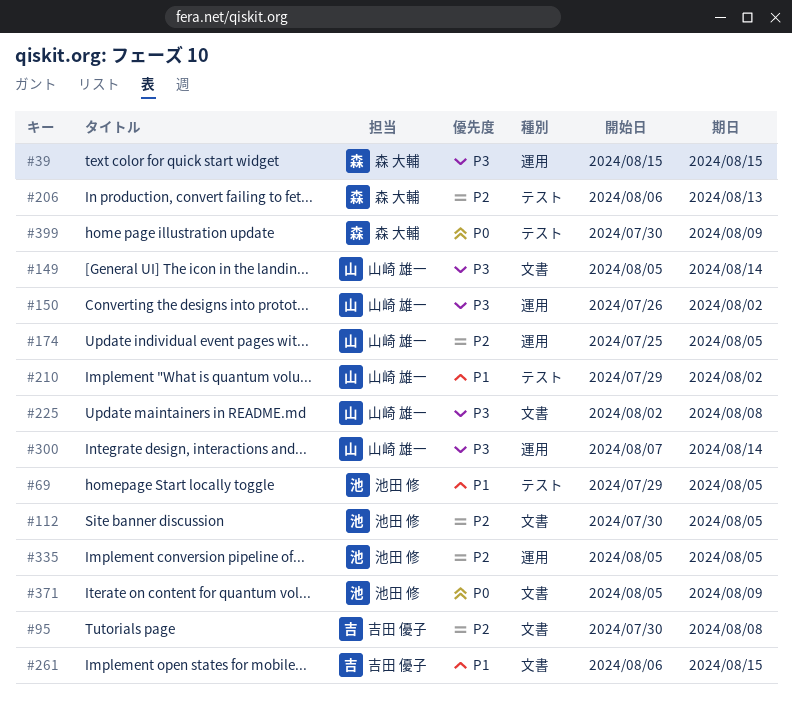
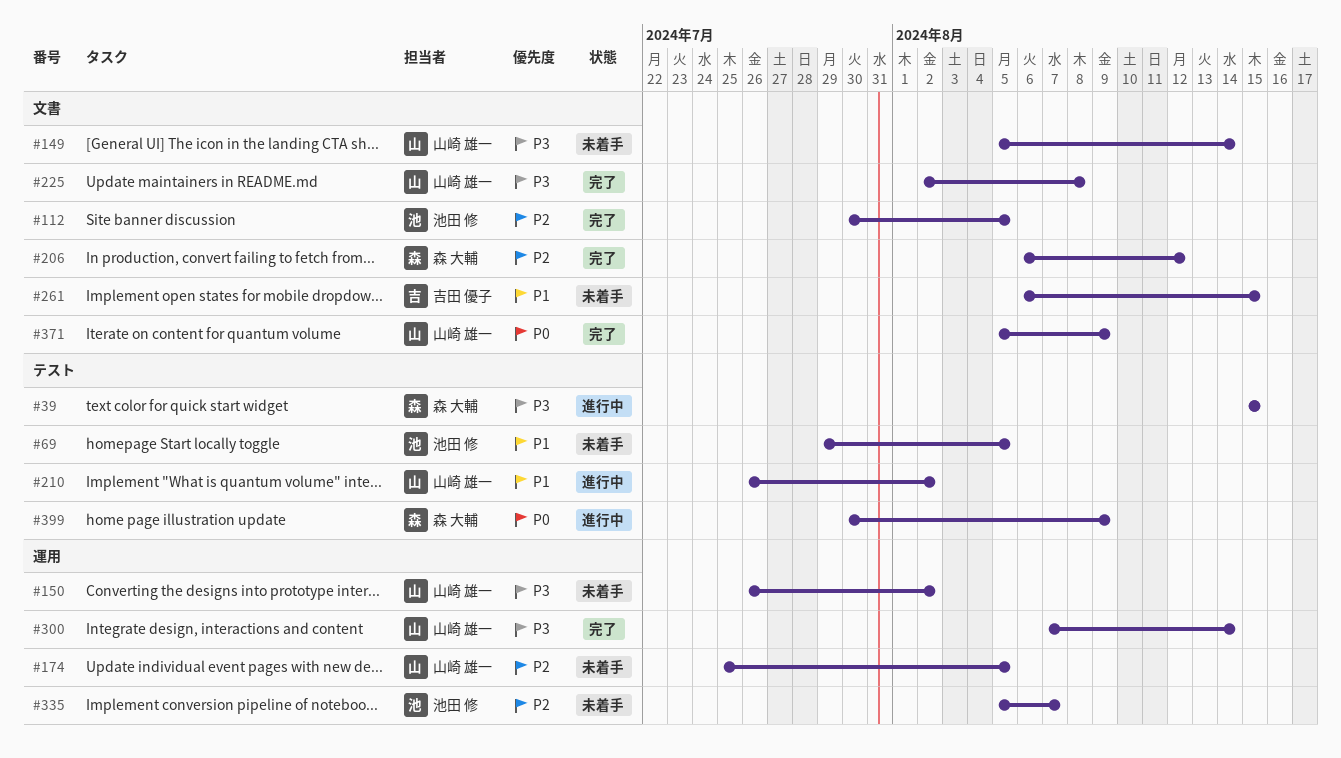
#39, label: 運用 -> テスト
#95: present -> none
#206, label: テスト -> 文書
#206, due: Aug 13 -> Aug 12
#210, start: Jul 29 -> Jul 26
#335, due: Aug 5 -> Aug 7
#371, owner: 池田 修 -> 山崎 雄一

